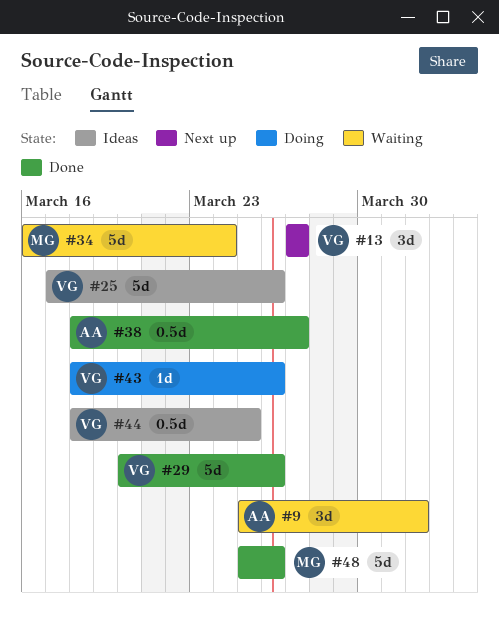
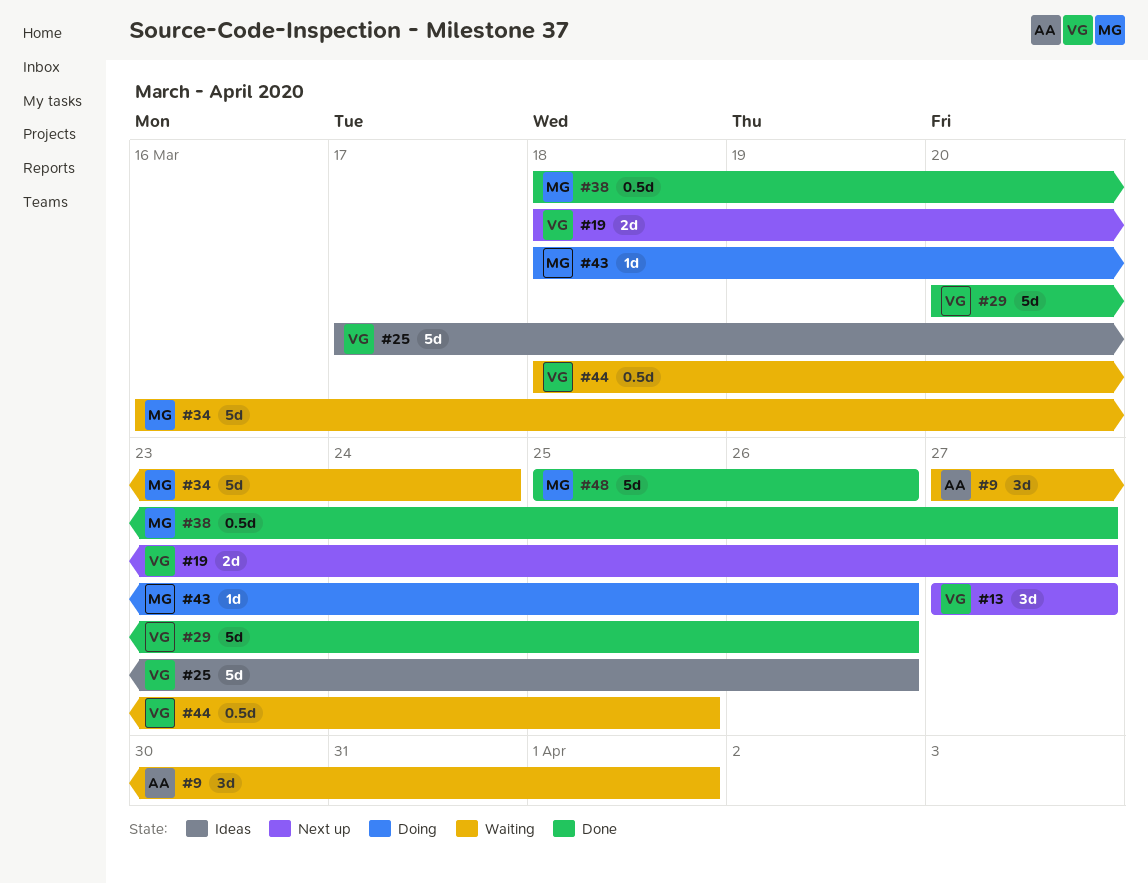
#9, start: Mar 25 -> Mar 27
#19: none -> present
#38, owner: AA -> MG
#43, owner: VG -> MG
#44, status: Ideas -> Waiting

